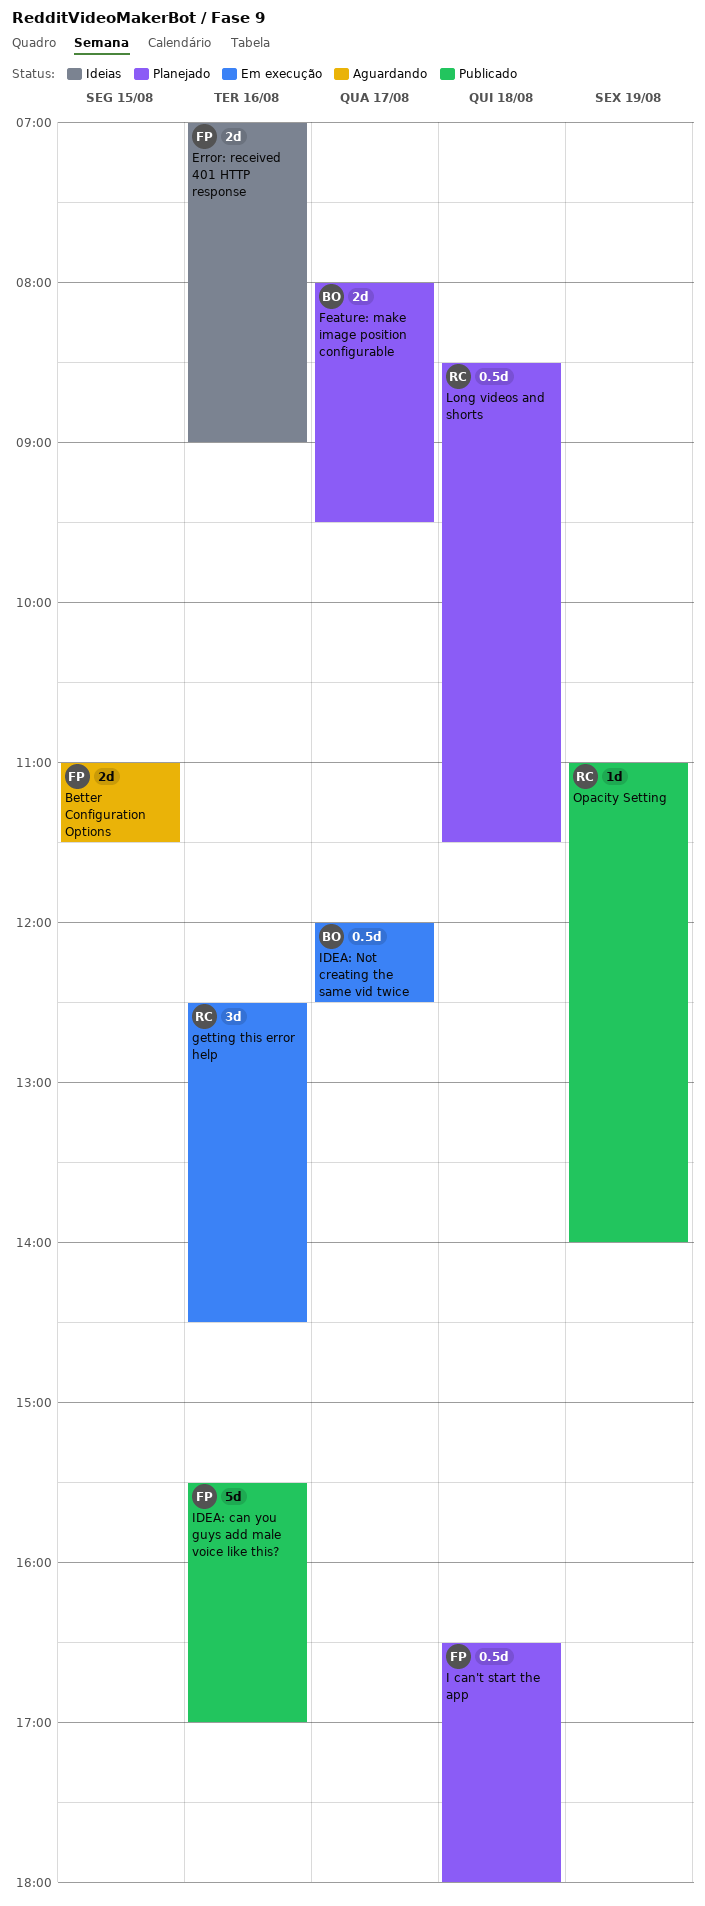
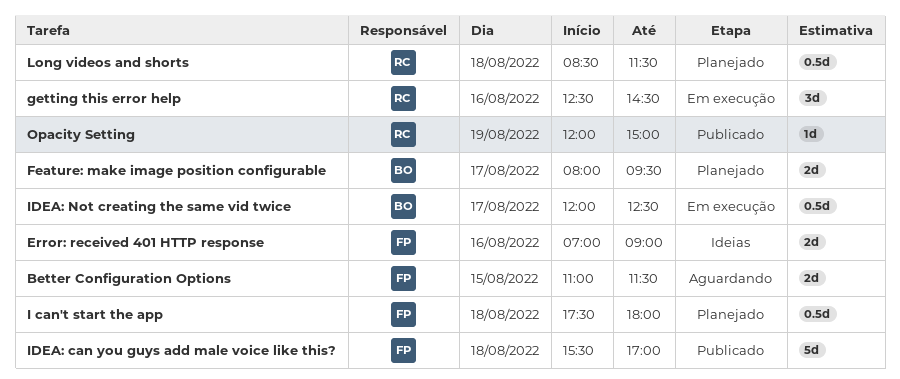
I can't start the app, begins: 16:30 -> 17:30
IDEA: can you guys add male voice like this?, day: Aug 16 -> Aug 18
Opacity Setting, begins: 11:00 -> 12:00
Opacity Setting, ends: 14:00 -> 15:00

